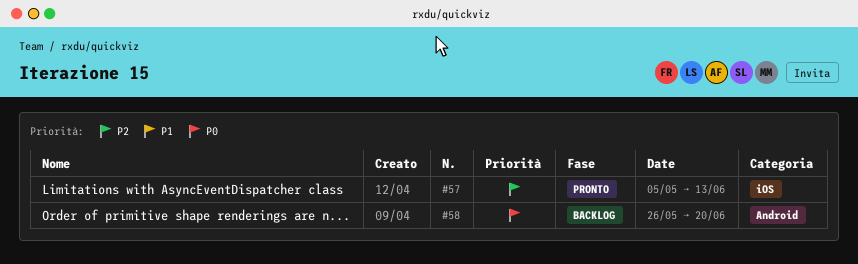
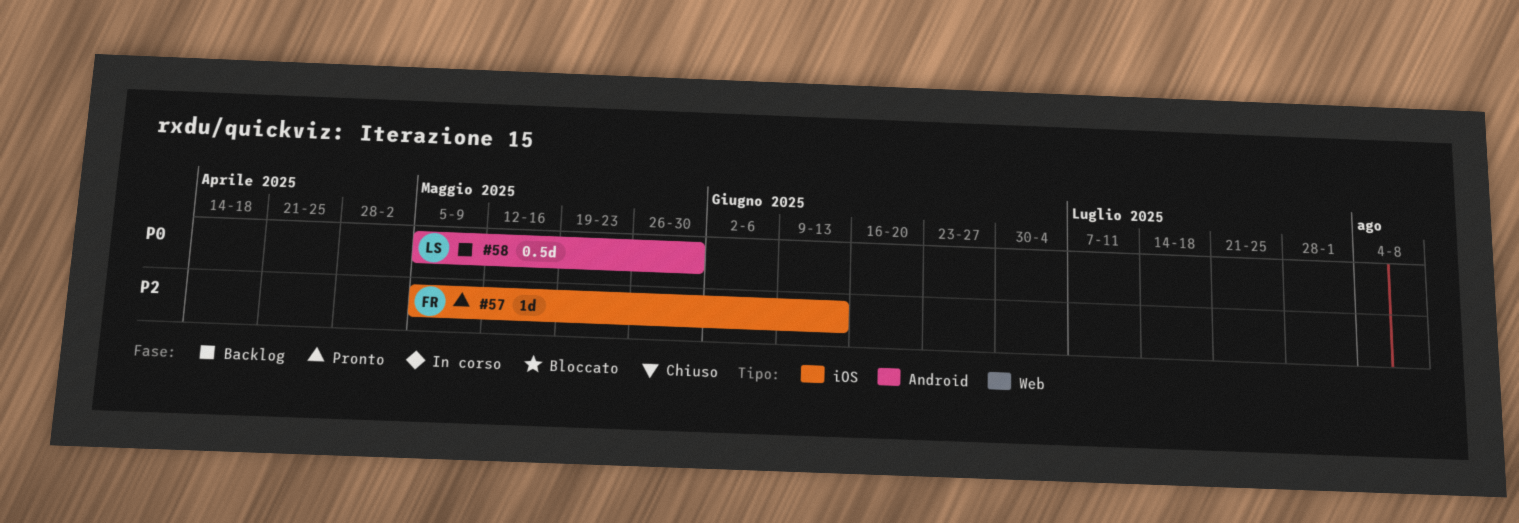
#58, start: May 26 -> May 5
#58, due: Jun 20 -> May 30

